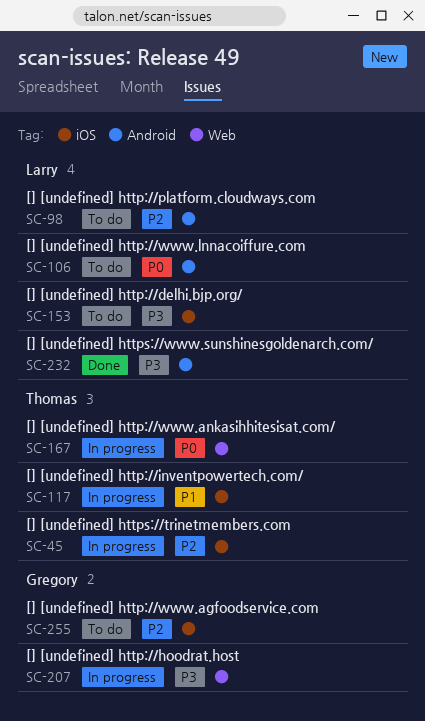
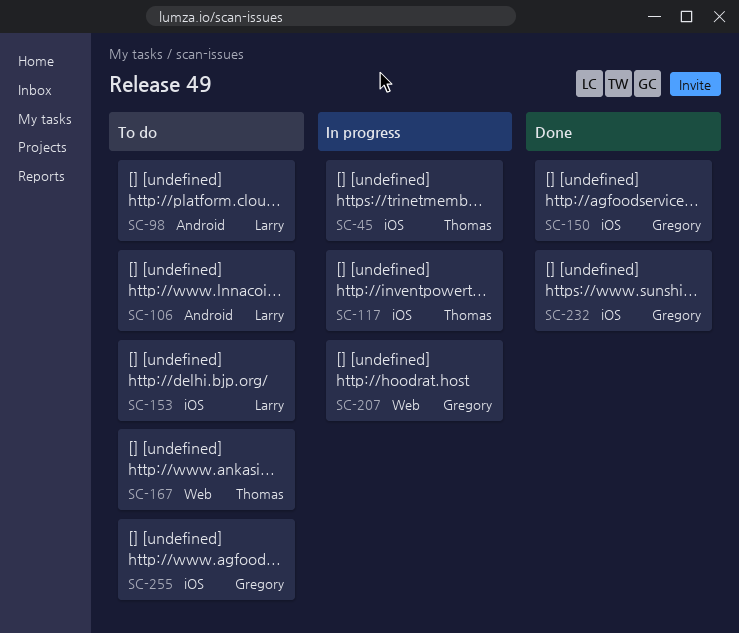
SC-150: none -> present
SC-167, status: In progress -> To do
SC-232, owner: Larry -> Gregory
SC-232, label: Android -> iOS

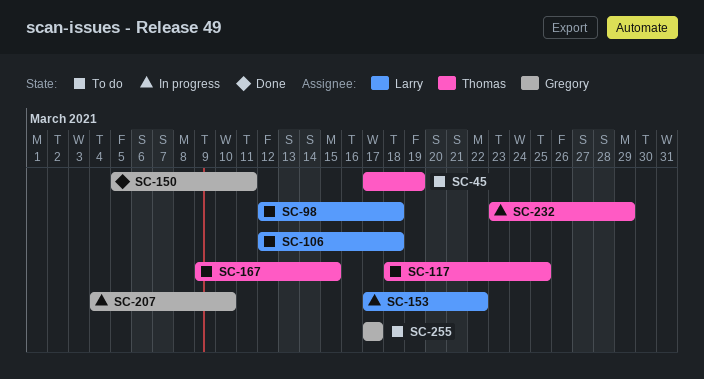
SC-45, status: In progress -> To do
SC-117, status: In progress -> To do
SC-153, status: To do -> In progress
SC-232, status: Done -> In progress
SC-232, owner: Gregory -> Thomas

